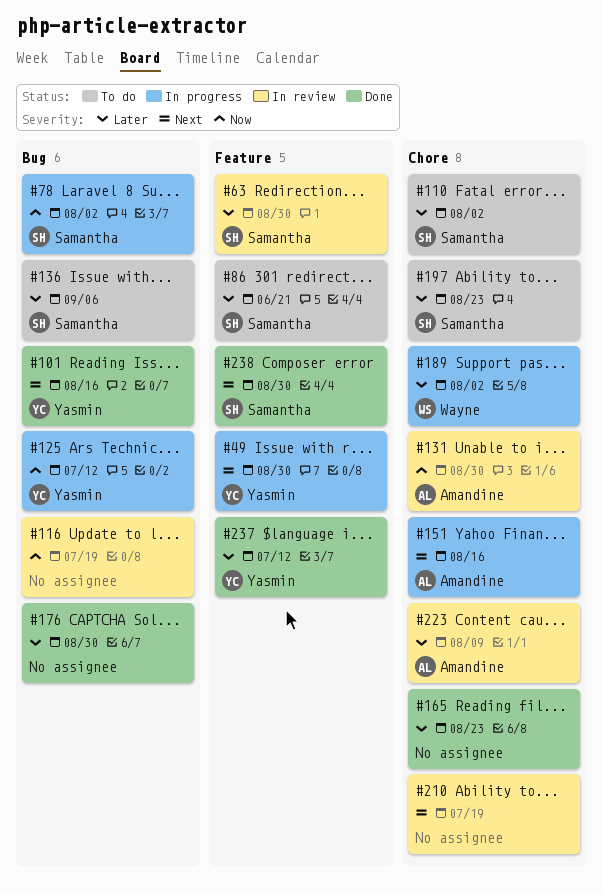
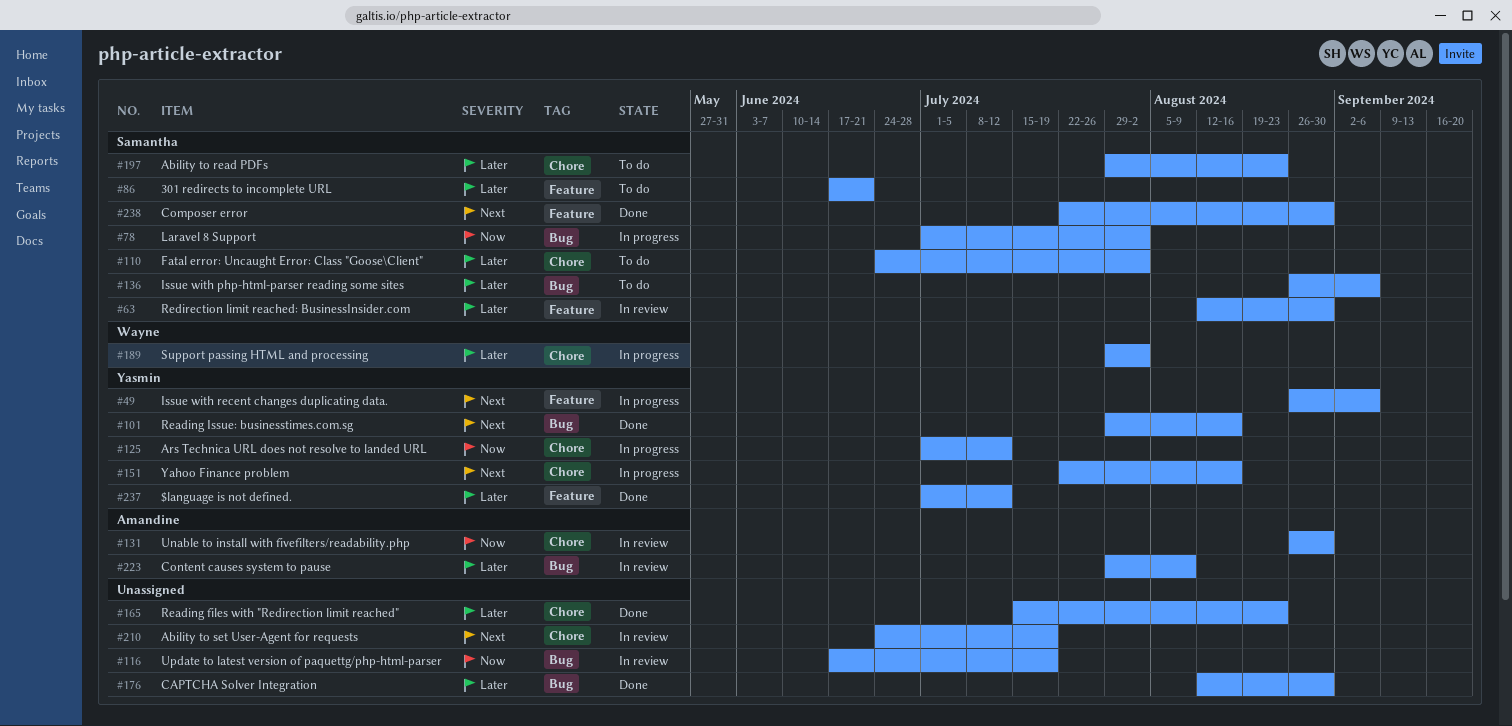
#49, due: Aug 30 -> Sep 6
#125, label: Bug -> Chore
#151, owner: Amandine -> Yasmin
#223, label: Chore -> Bug

